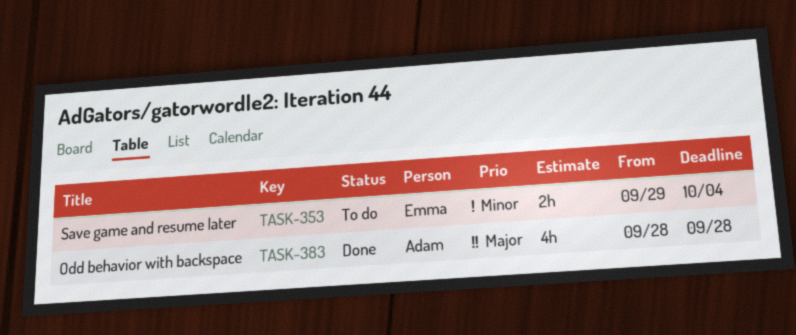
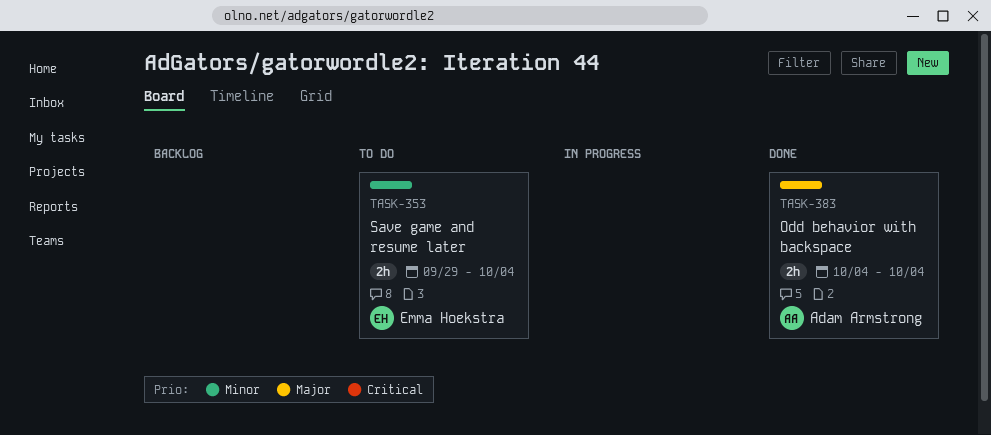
TASK-383, estimate: 4h -> 2h
TASK-383, start: Sep 28 -> Oct 4
TASK-383, due: Sep 28 -> Oct 4

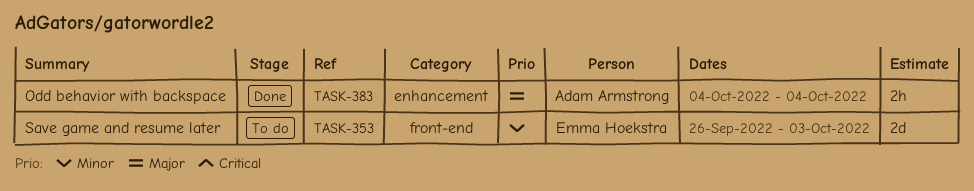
TASK-353, estimate: 2h -> 2d
TASK-353, start: Sep 29 -> Sep 26
TASK-353, due: Oct 4 -> Oct 3

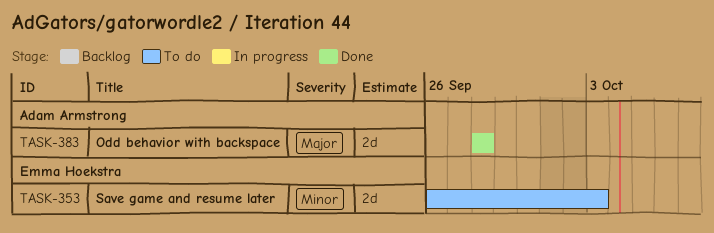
TASK-383, estimate: 2h -> 2d
TASK-383, start: Oct 4 -> Sep 28
TASK-383, due: Oct 4 -> Sep 28

